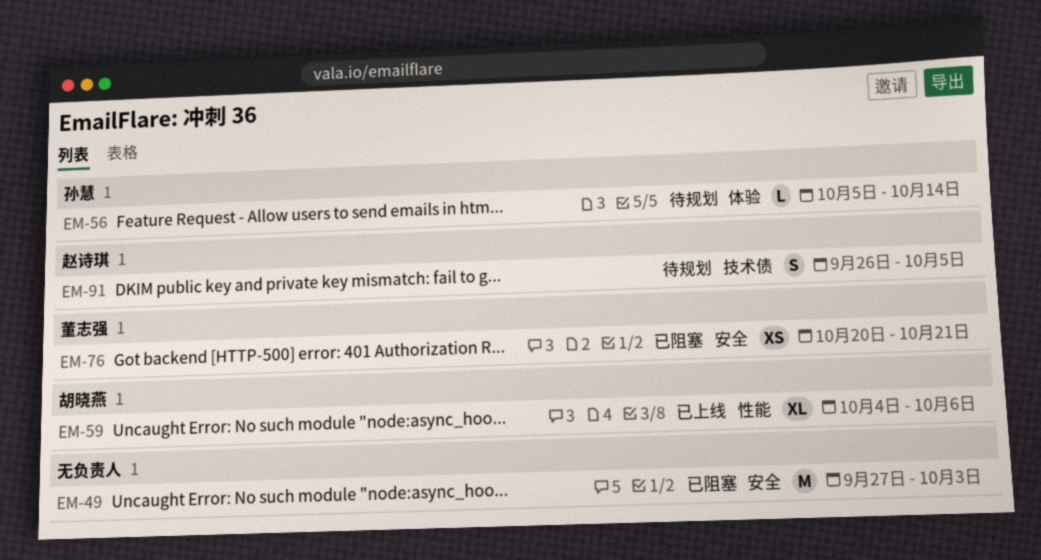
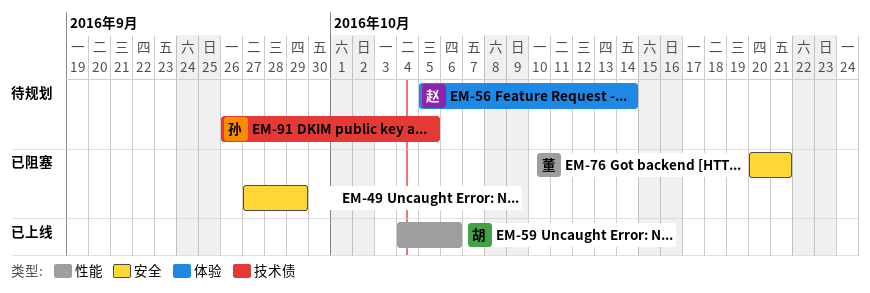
EM-49, due: Oct 3 -> Sep 29
EM-56, owner: 孙慧 -> 赵诗琪
EM-91, owner: 赵诗琪 -> 孙慧

